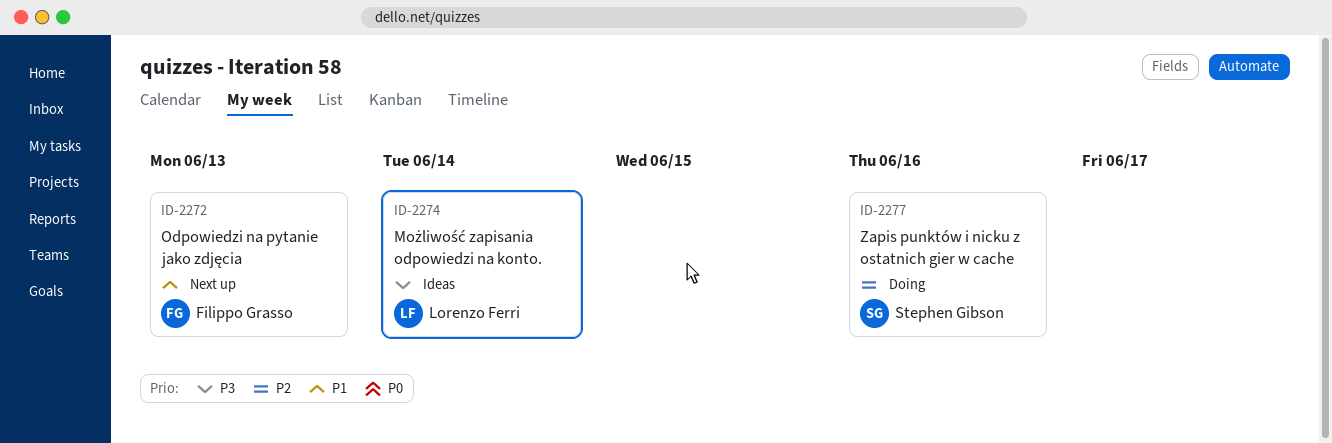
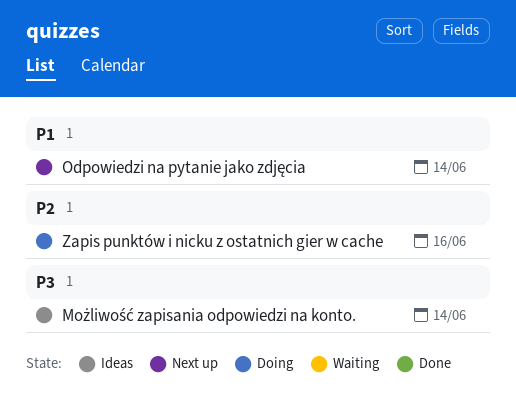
Odpowiedzi na pytanie jako zdjęcia, due: Jun 13 -> Jun 14

